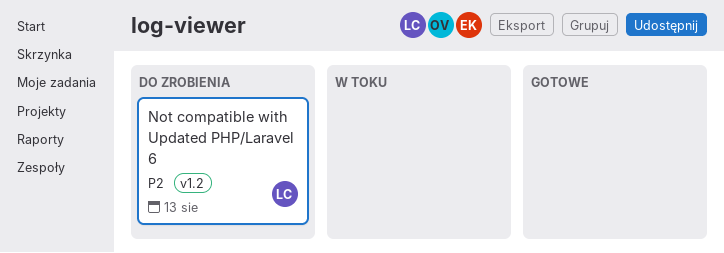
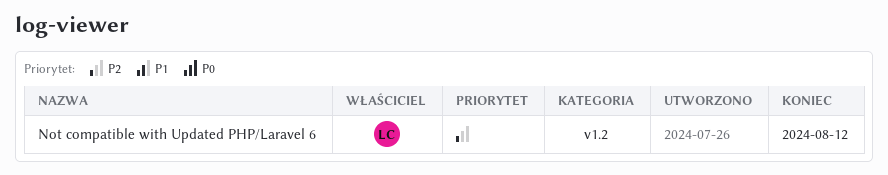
Not compatible with Updated PHP/Laravel 6, due: Aug 13 -> Aug 12

